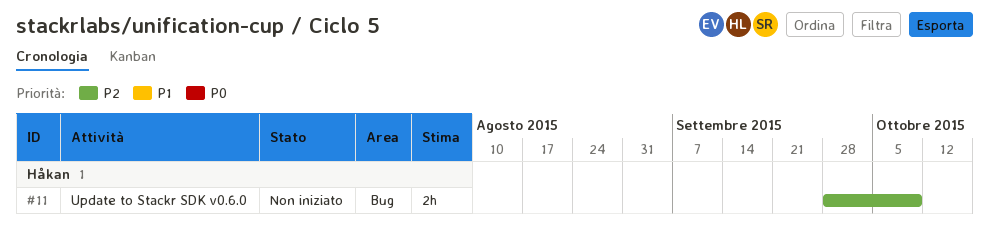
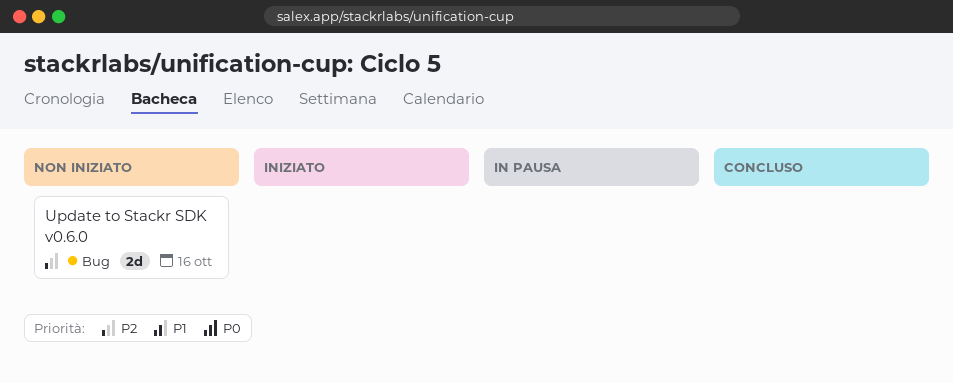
Update to Stackr SDK v0.6.0, estimate: 2h -> 2d
Update to Stackr SDK v0.6.0, due: Oct 9 -> Oct 16

